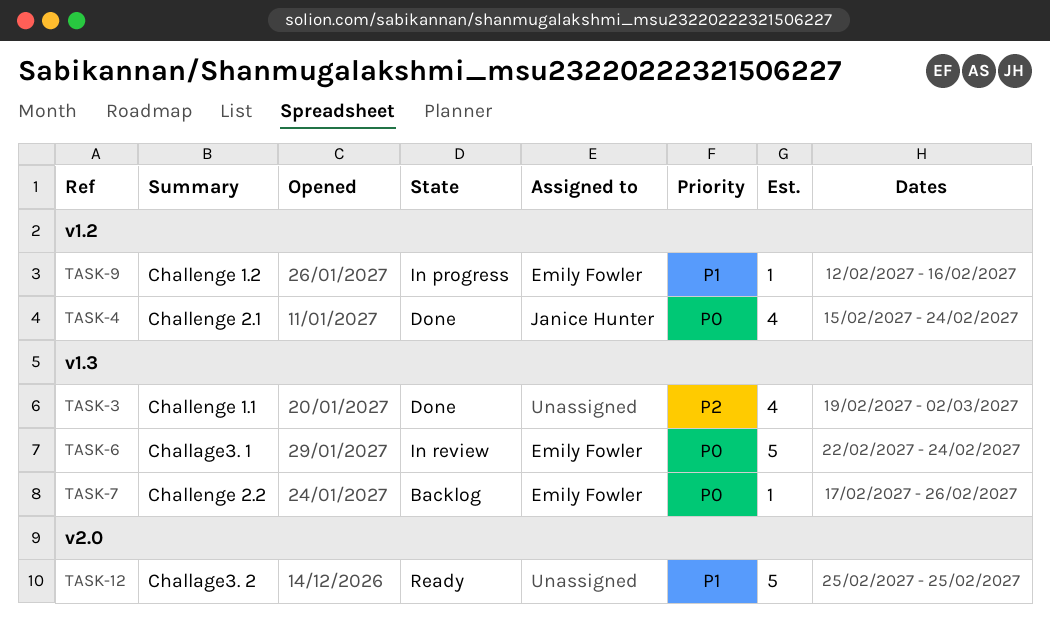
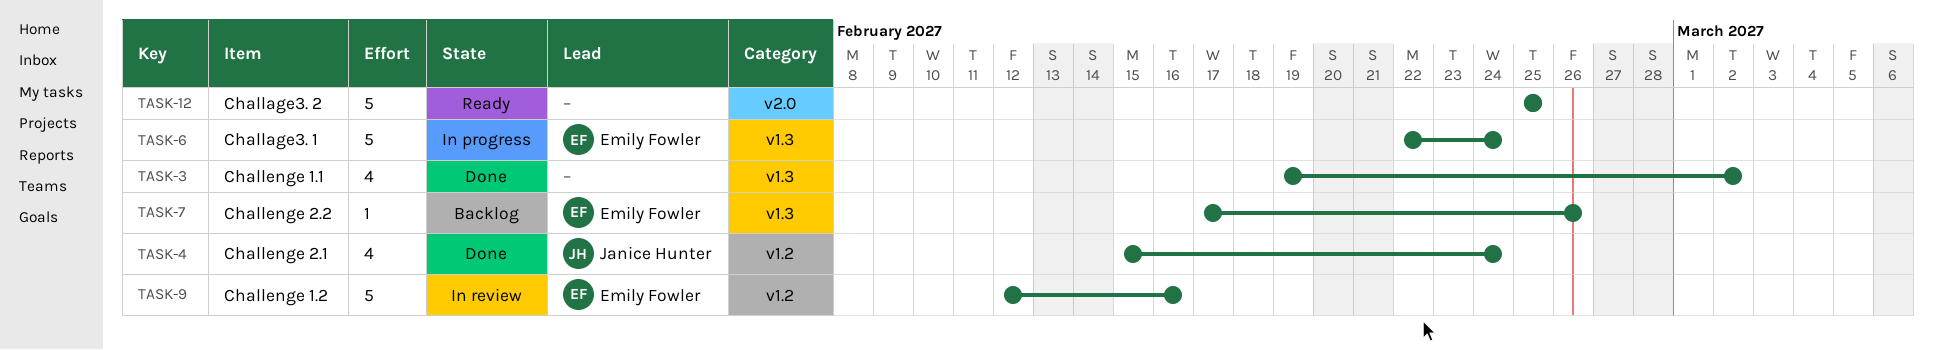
TASK-6, status: In review -> In progress
TASK-9, status: In progress -> In review
TASK-9, estimate: 1 -> 5

